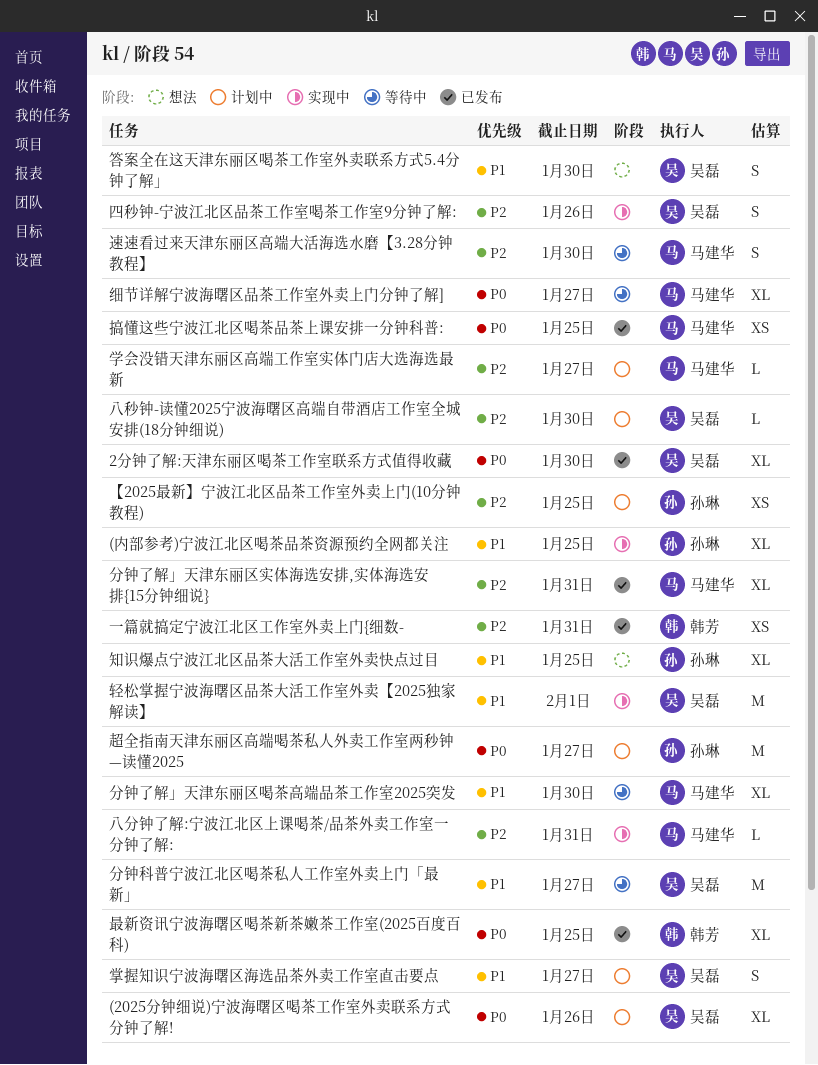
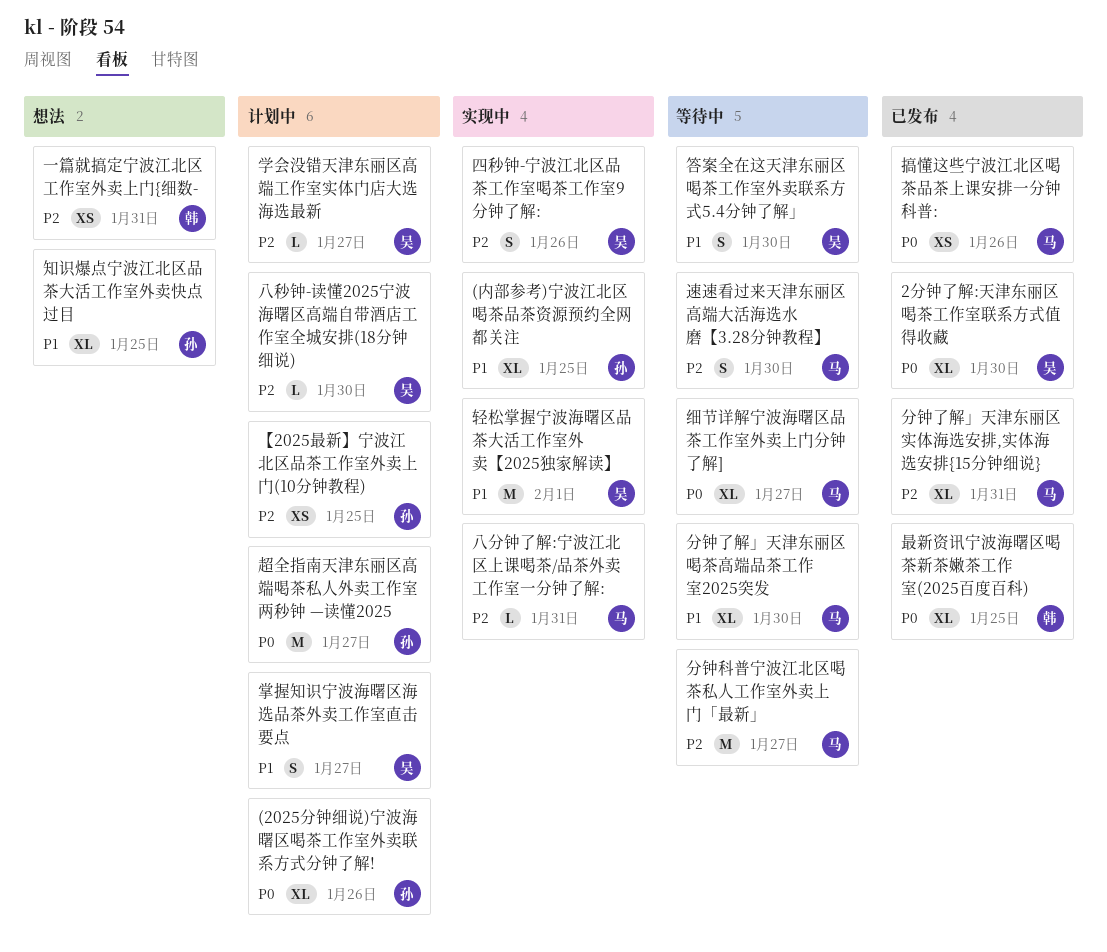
(2025分钟细说)宁波海曙区喝茶工作室外卖联系方式分钟了解!, owner: 吴磊 -> 孙琳
一篇就搞定宁波江北区工作室外卖上门{细数-, status: 已发布 -> 想法
分钟科普宁波江北区喝茶私人工作室外卖上门「最新」, owner: 吴磊 -> 马建华
分钟科普宁波江北区喝茶私人工作室外卖上门「最新」, priority: P1 -> P2
学会没错天津东丽区高端工作室实体门店大选海选最新, owner: 马建华 -> 吴磊
搞懂这些宁波江北区喝茶品茶上课安排一分钟科普:, due: Jan 25 -> Jan 26
答案全在这天津东丽区喝茶工作室外卖联系方式5.4分钟了解」, status: 想法 -> 等待中

